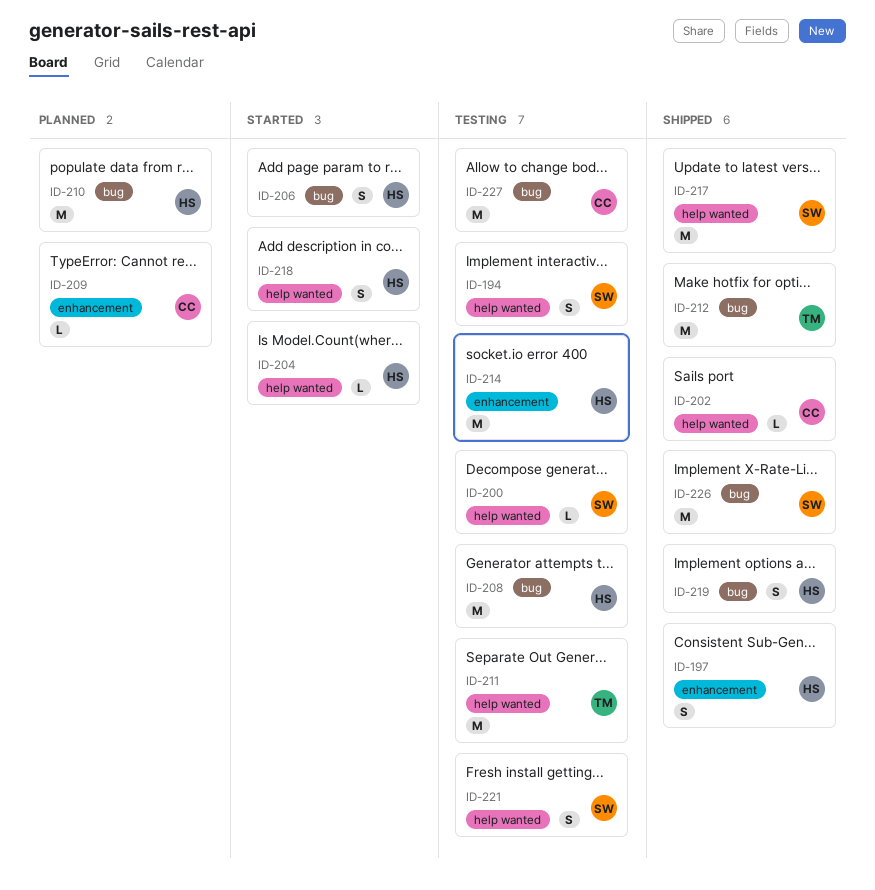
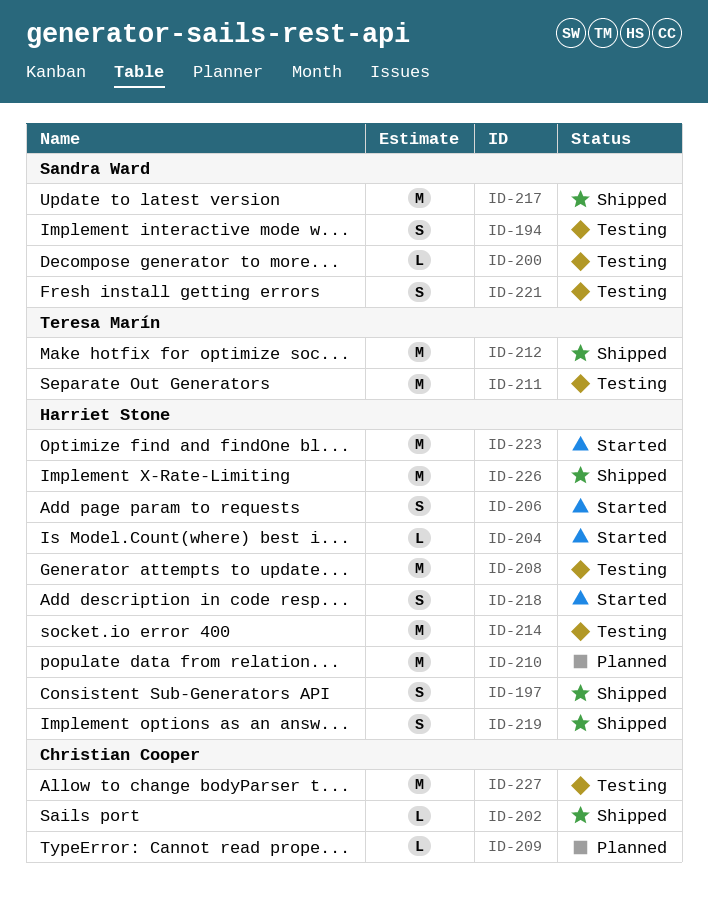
ID-223: none -> present
ID-226, owner: Sandra Ward -> Harriet Stone

